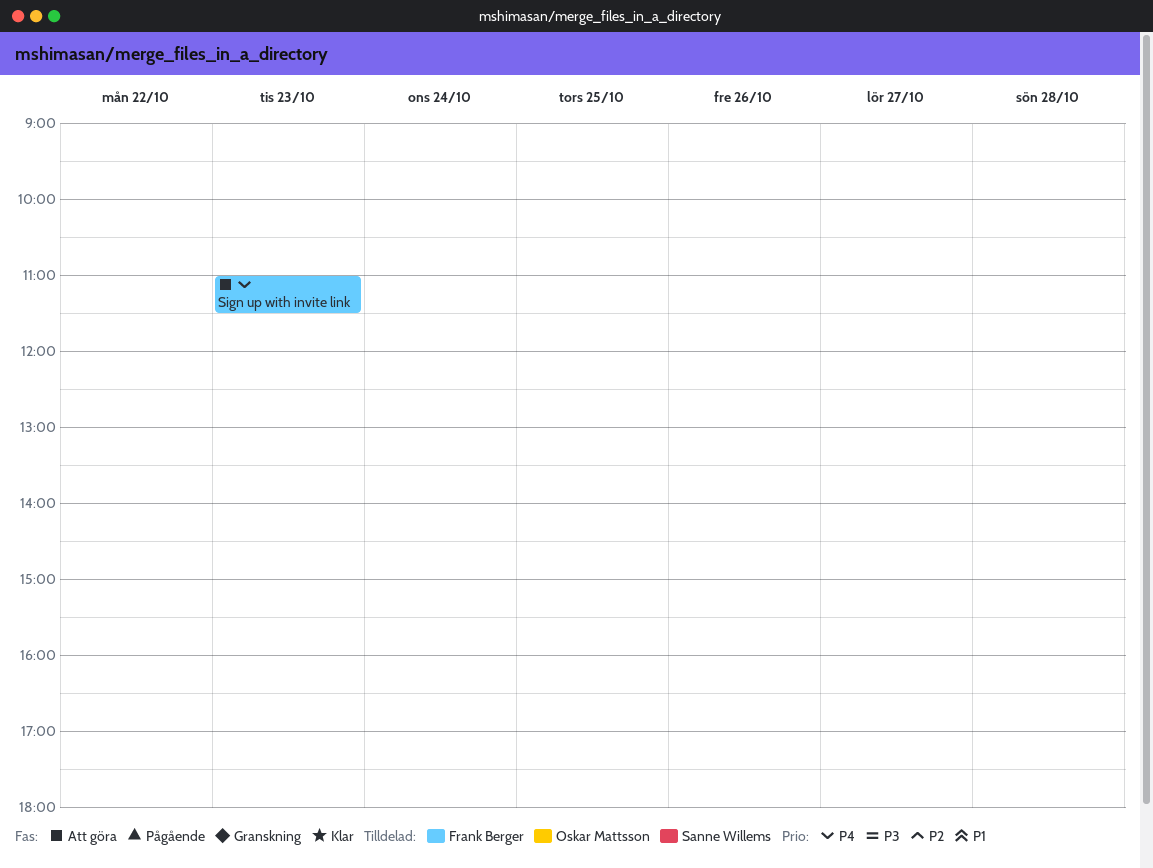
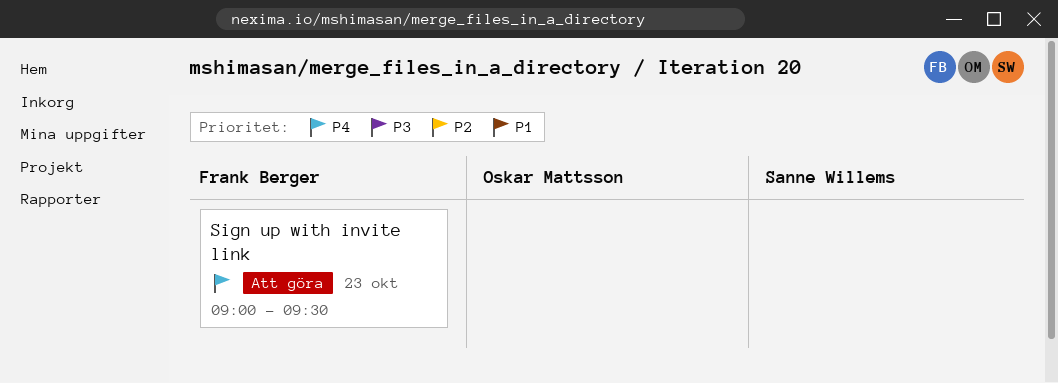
Sign up with invite link, begins: 11:00 -> 09:00
Sign up with invite link, ends: 11:30 -> 09:30

